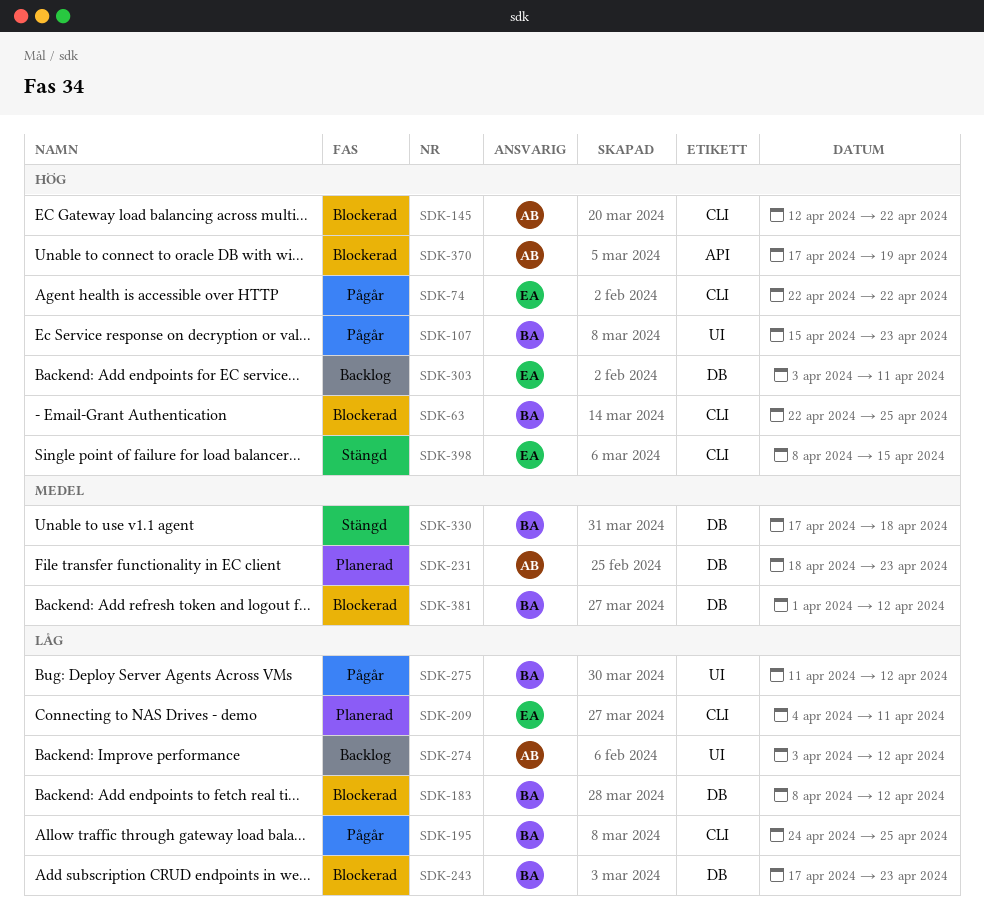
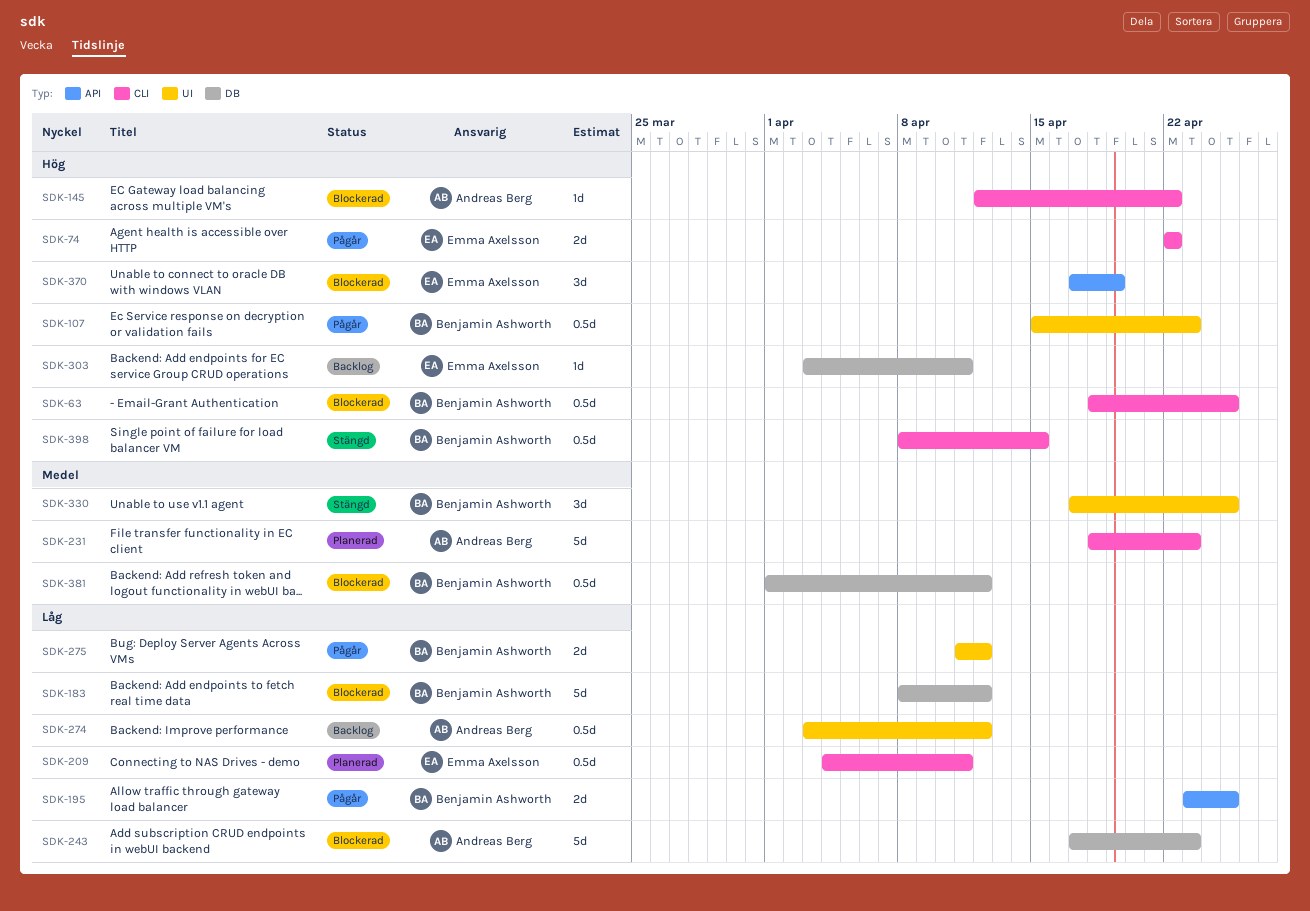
SDK-63, start: Apr 22 -> Apr 18
SDK-195, label: CLI -> API
SDK-195, start: Apr 24 -> Apr 23
SDK-231, label: DB -> CLI
SDK-243, owner: Benjamin Ashworth -> Andreas Berg
SDK-330, label: DB -> UI
SDK-330, due: Apr 18 -> Apr 25
SDK-370, owner: Andreas Berg -> Emma Axelsson
SDK-398, owner: Emma Axelsson -> Benjamin Ashworth

